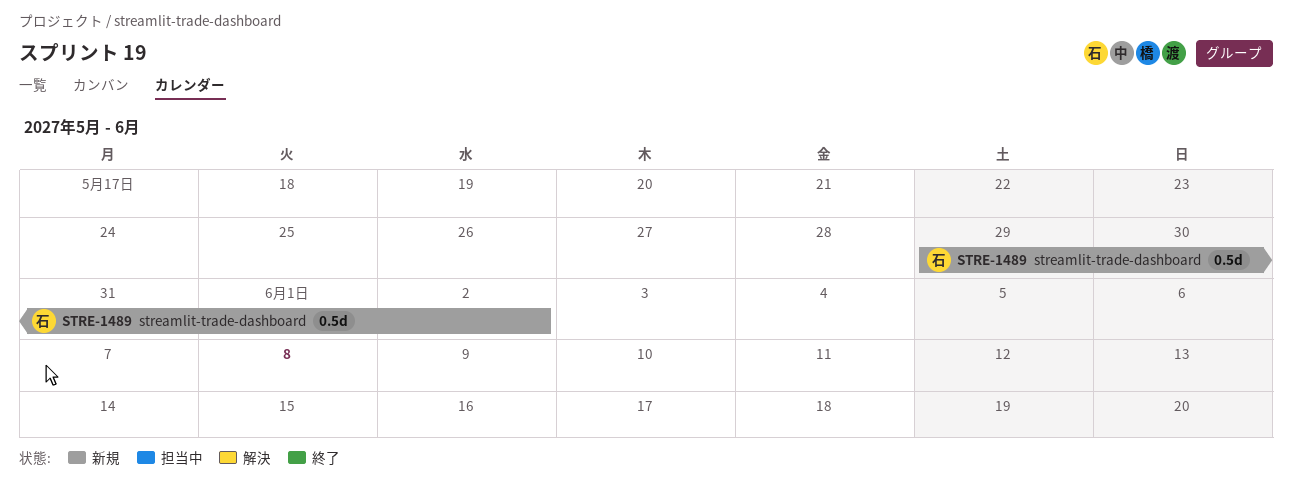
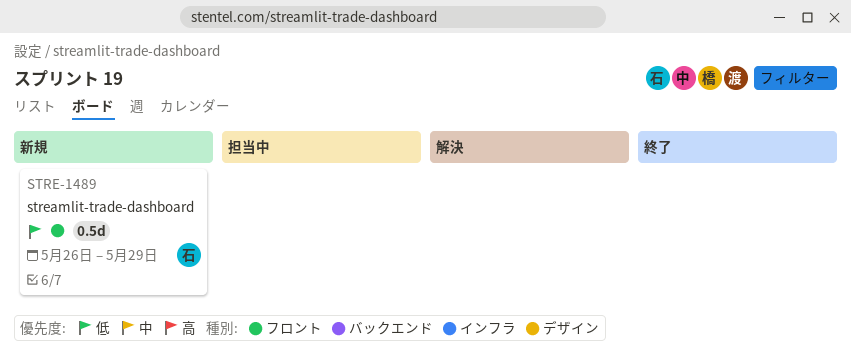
STRE-1489, start: May 29 -> May 26
STRE-1489, due: Jun 2 -> May 29

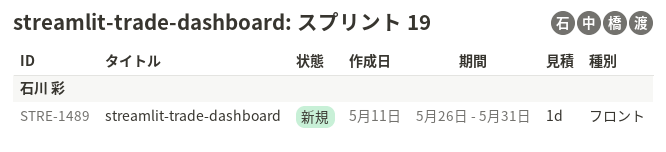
STRE-1489, estimate: 0.5d -> 1d
STRE-1489, due: May 29 -> May 31

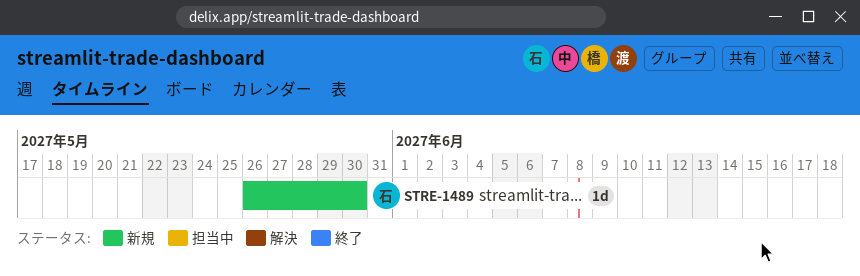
STRE-1489, due: May 31 -> May 30

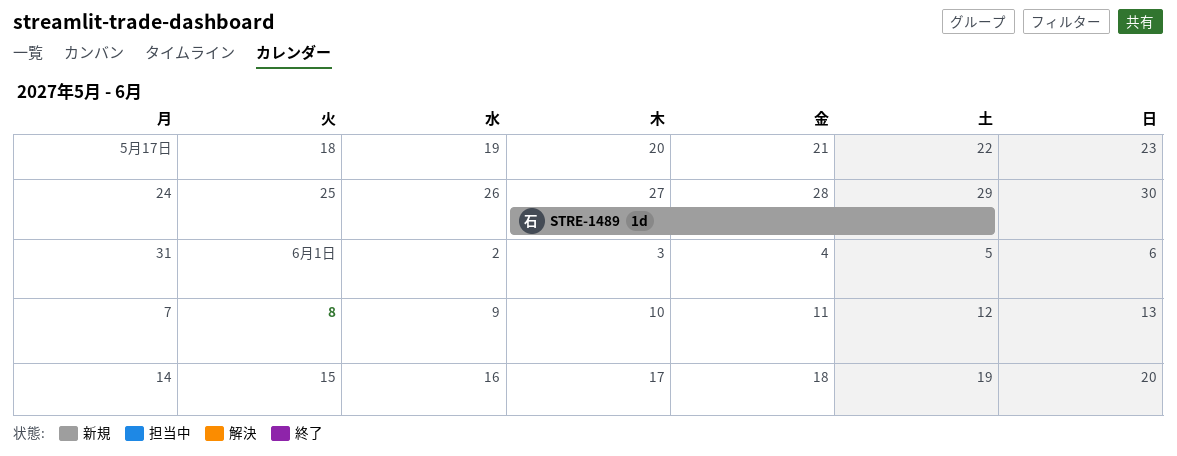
STRE-1489, start: May 26 -> May 27
STRE-1489, due: May 30 -> May 29

